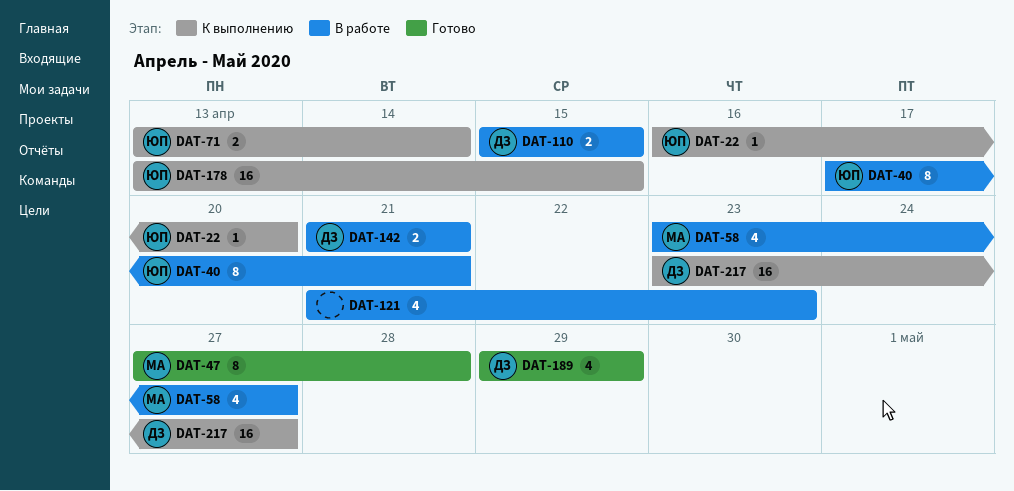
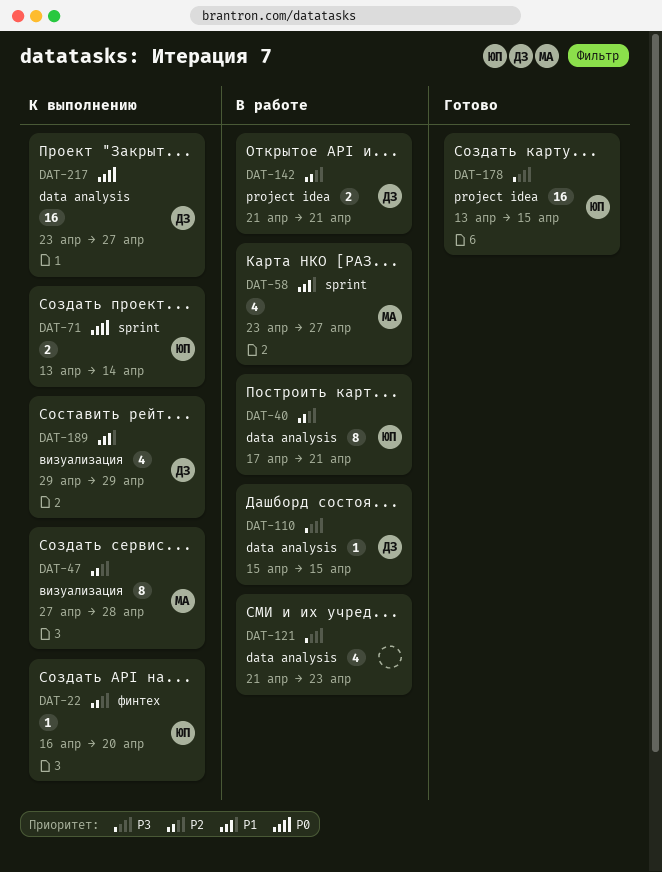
DAT-47, status: Готово -> К выполнению
DAT-110, estimate: 2 -> 1
DAT-178, status: К выполнению -> Готово
DAT-189, status: Готово -> К выполнению

